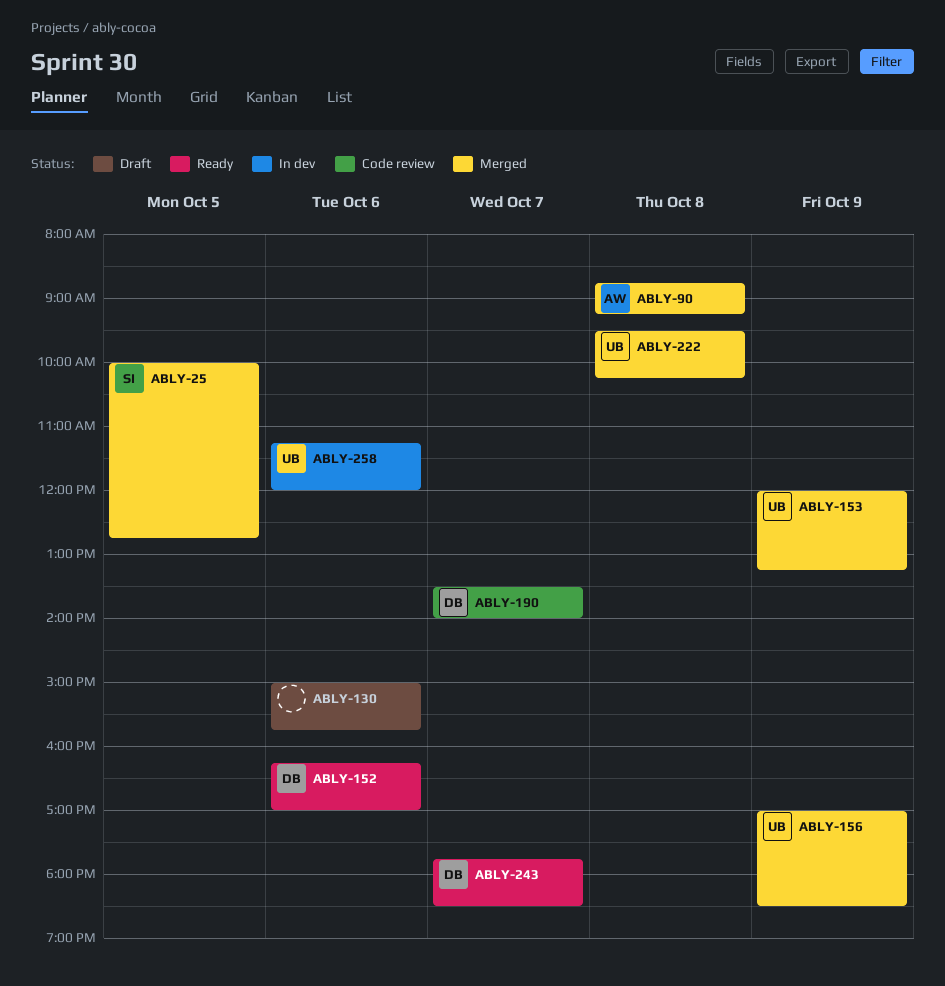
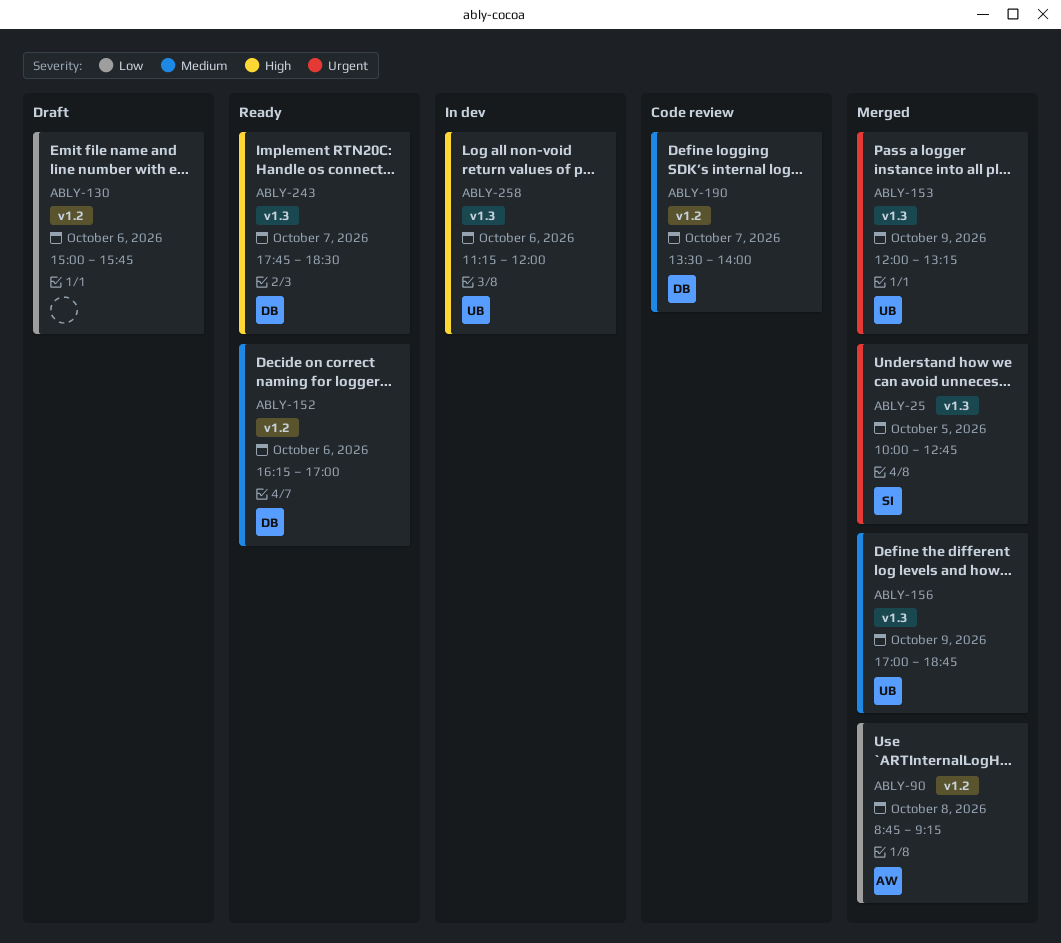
ABLY-156, ends: 18:30 -> 18:45
ABLY-222: present -> none

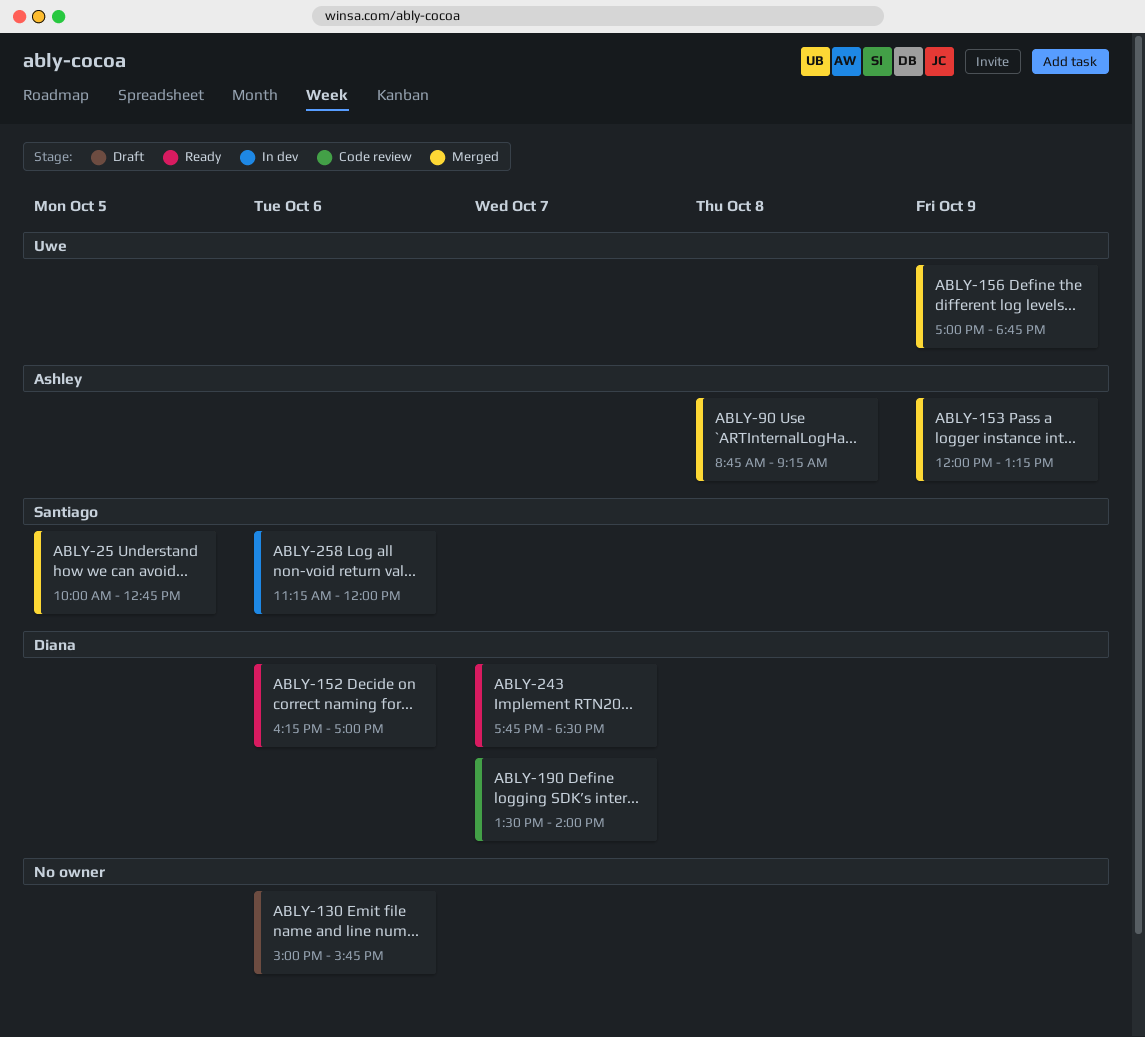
ABLY-153, owner: Uwe -> Ashley
ABLY-258, owner: Uwe -> Santiago

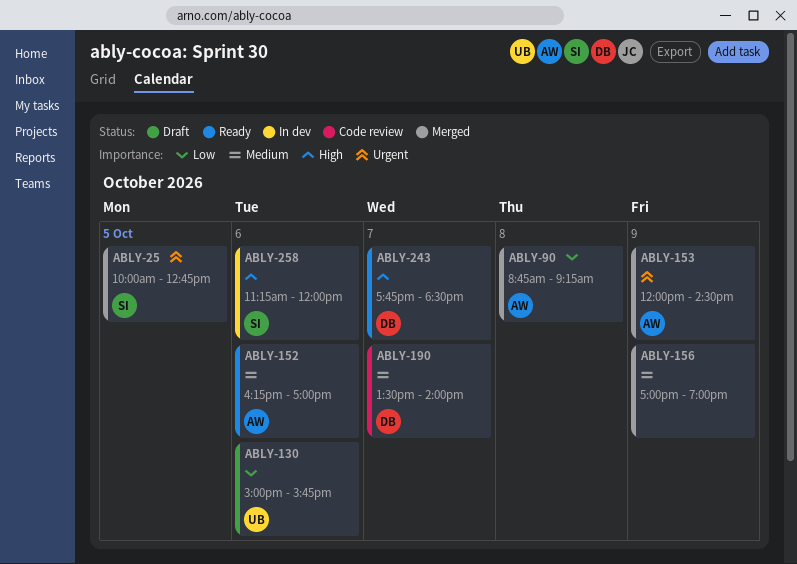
ABLY-130, owner: none -> Uwe
ABLY-152, owner: Diana -> Ashley
ABLY-153, ends: 13:15 -> 14:30
ABLY-156, owner: Uwe -> none
ABLY-156, ends: 18:45 -> 19:00

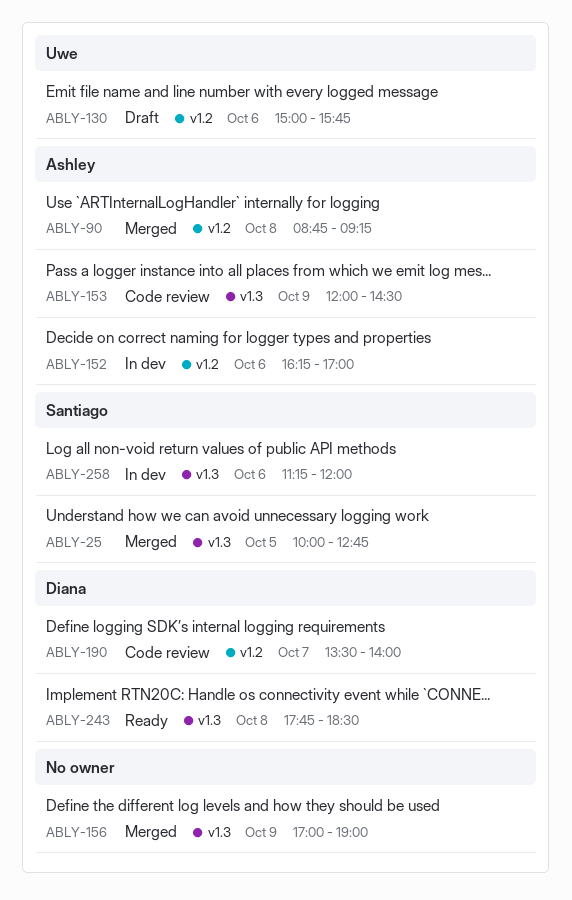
ABLY-152, status: Ready -> In dev
ABLY-153, status: Merged -> Code review
ABLY-243, day: Oct 7 -> Oct 8

